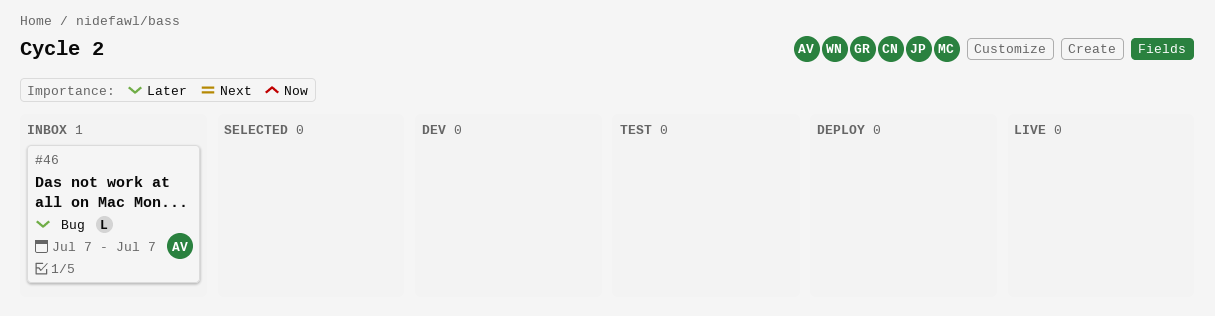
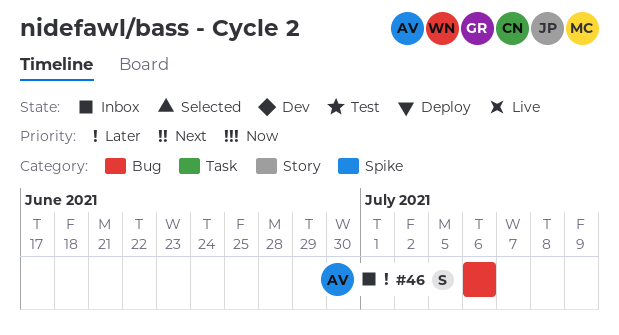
#46, estimate: L -> S
#46, start: Jul 7 -> Jul 6
#46, due: Jul 7 -> Jul 6

